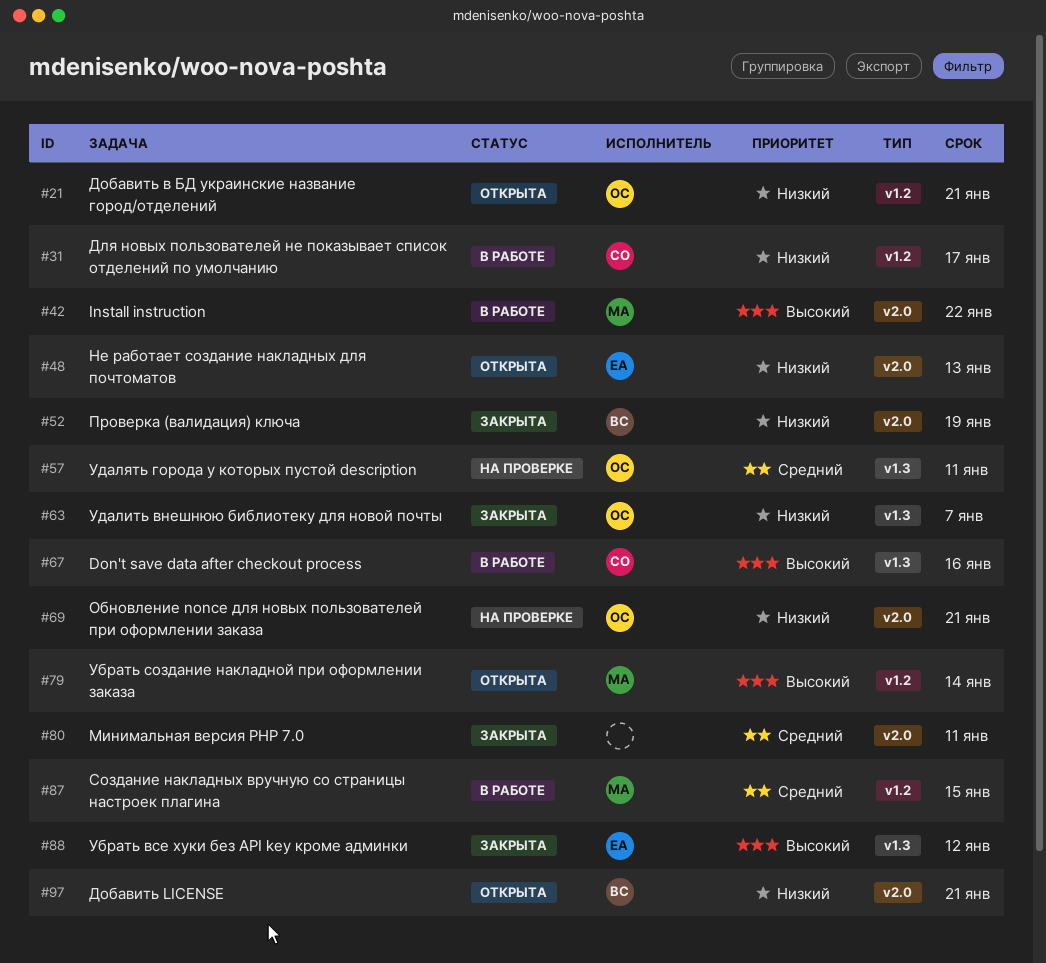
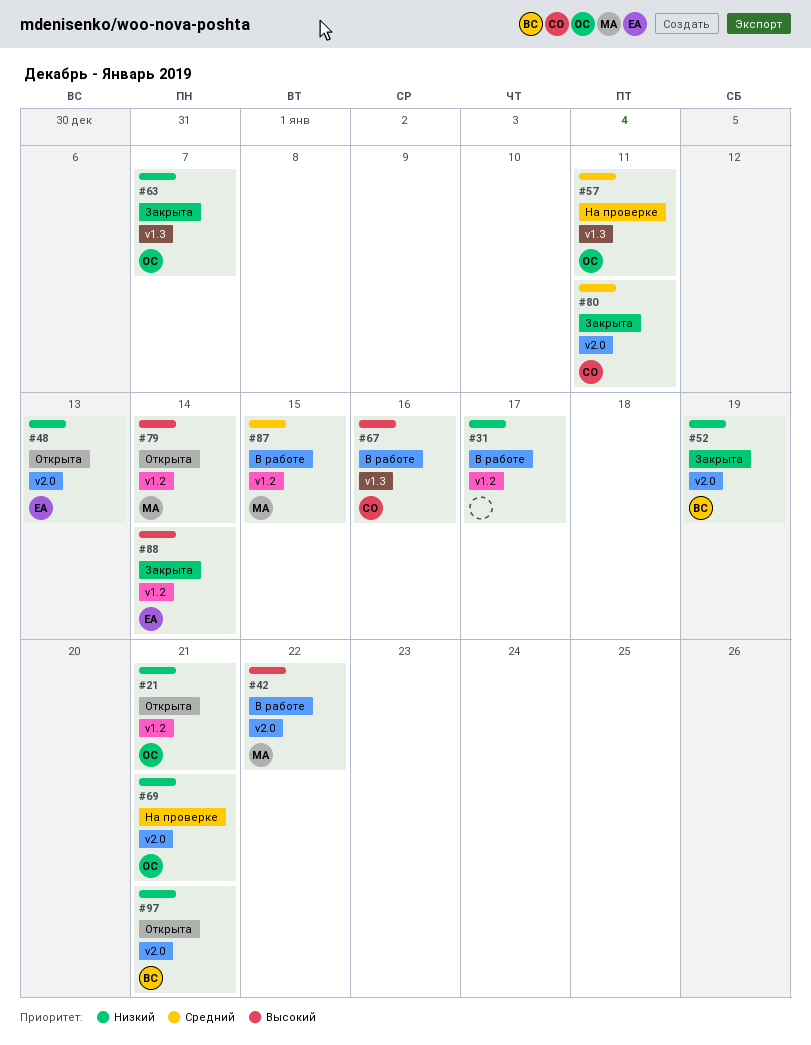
#31, owner: СО -> none
#80, owner: none -> СО
#88, label: v1.3 -> v1.2
#88, due: Jan 12 -> Jan 14

